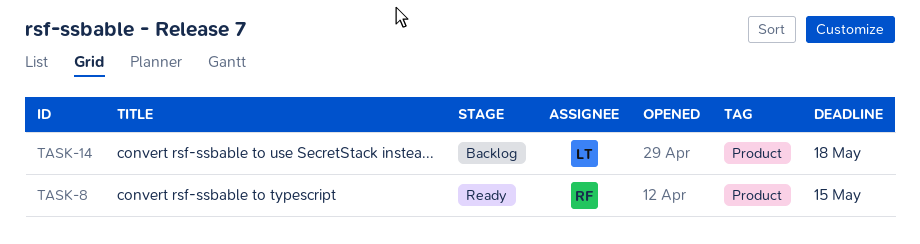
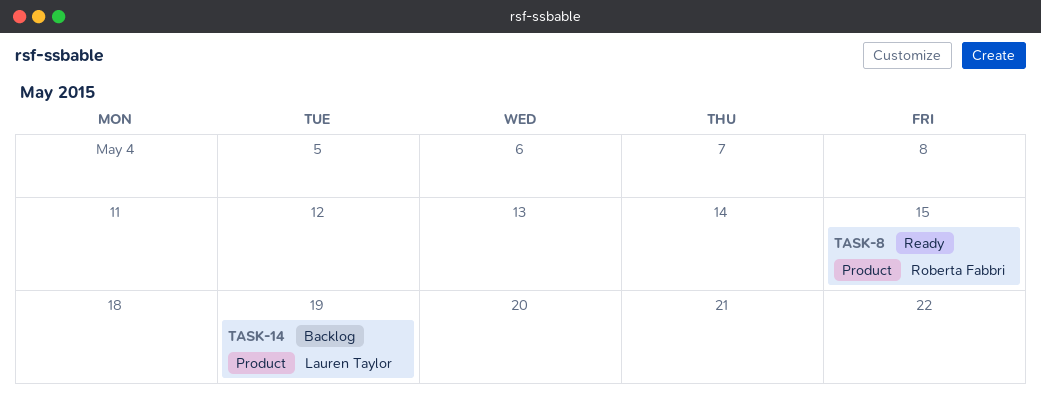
TASK-14, due: May 18 -> May 19

